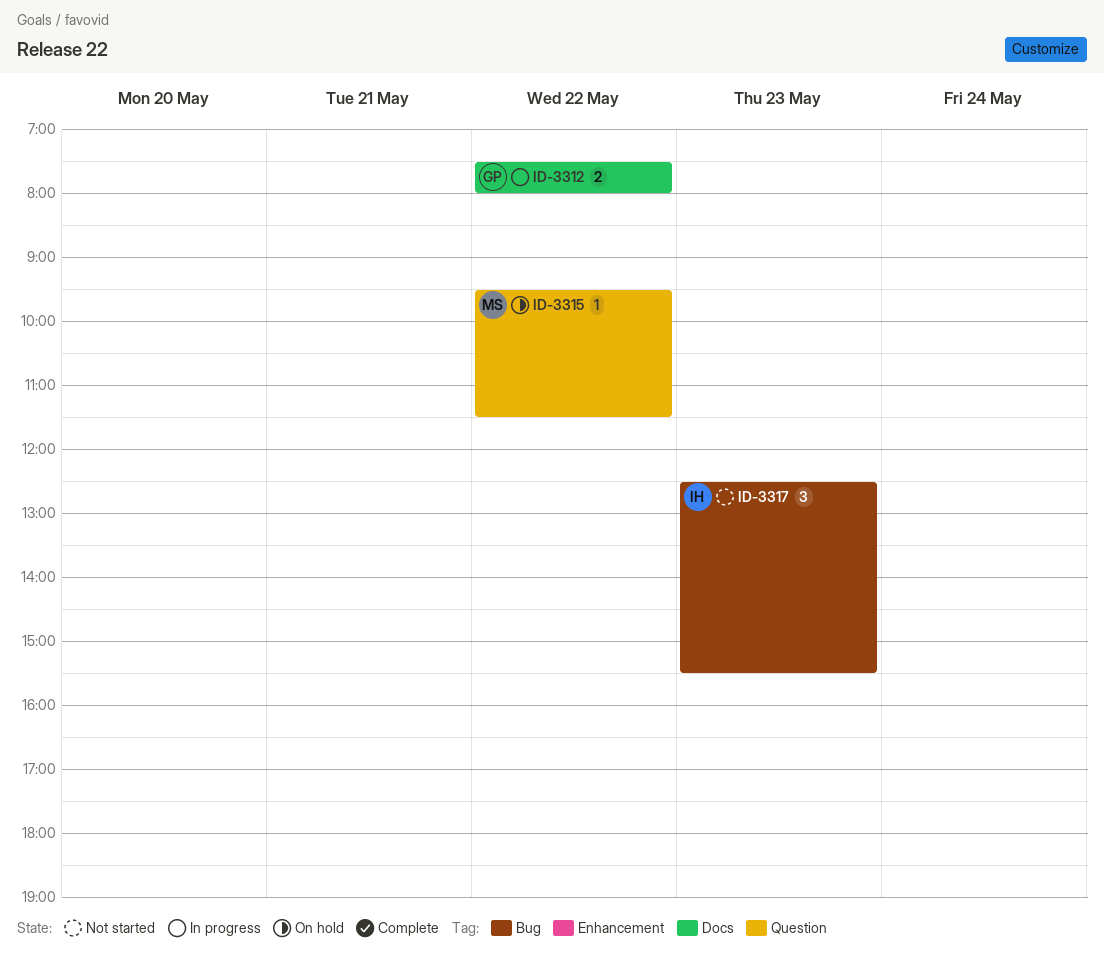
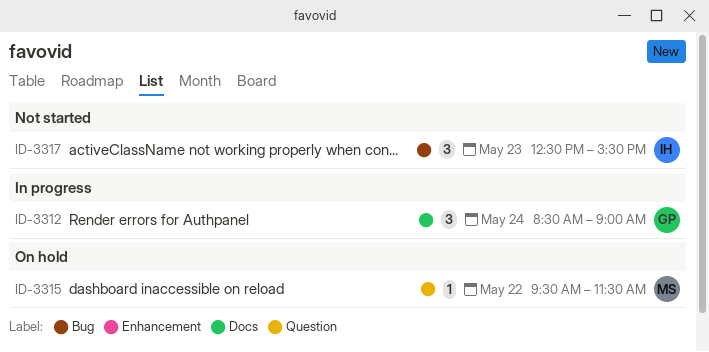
ID-3312, estimate: 2 -> 3
ID-3312, day: May 22 -> May 24
ID-3312, begins: 07:30 -> 08:30
ID-3312, ends: 08:00 -> 09:00

